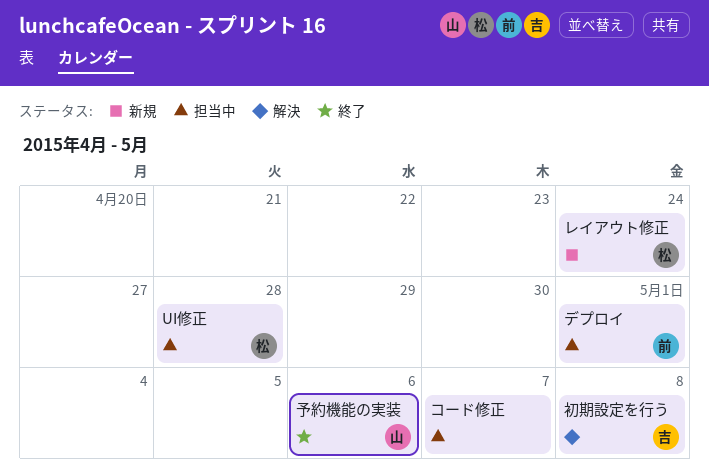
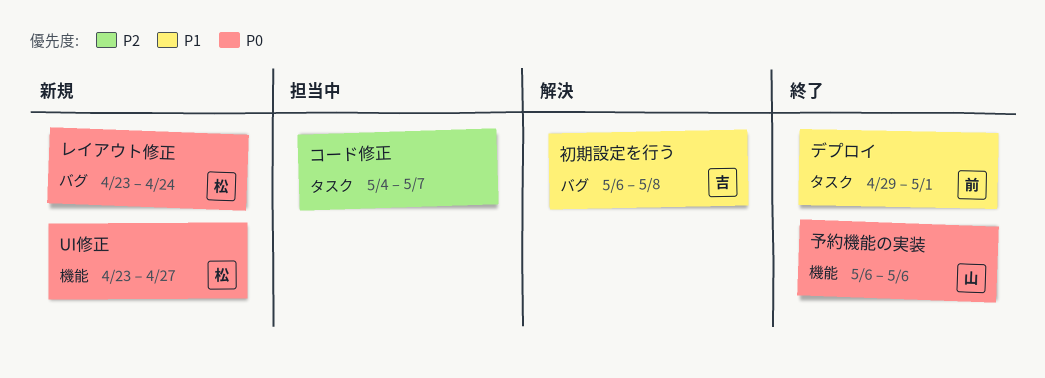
UI修正, status: 担当中 -> 新規
UI修正, due: Apr 28 -> Apr 27
デプロイ, status: 担当中 -> 終了

